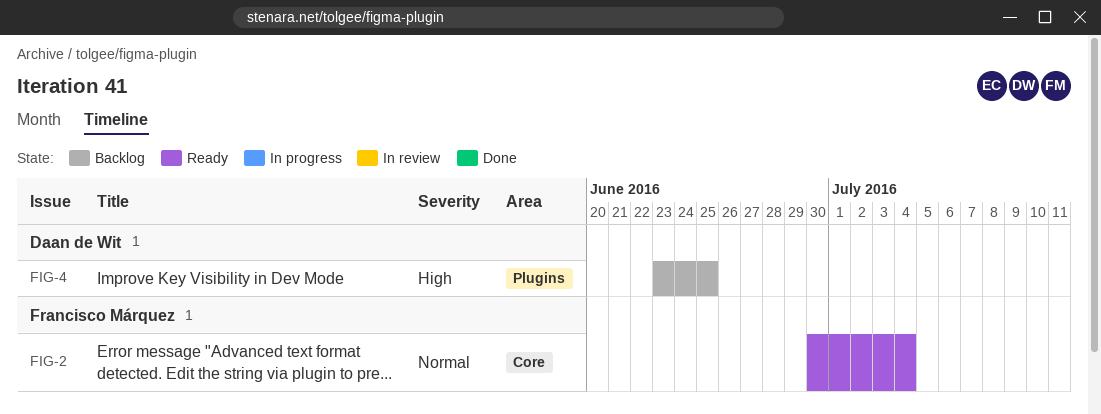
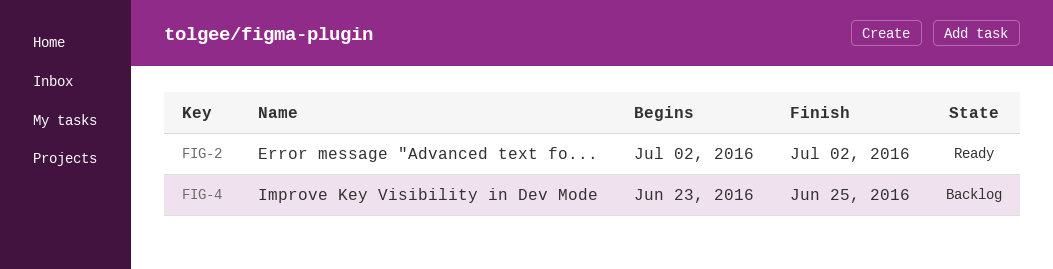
FIG-2, start: Jun 30 -> Jul 2
FIG-2, due: Jul 4 -> Jul 2

